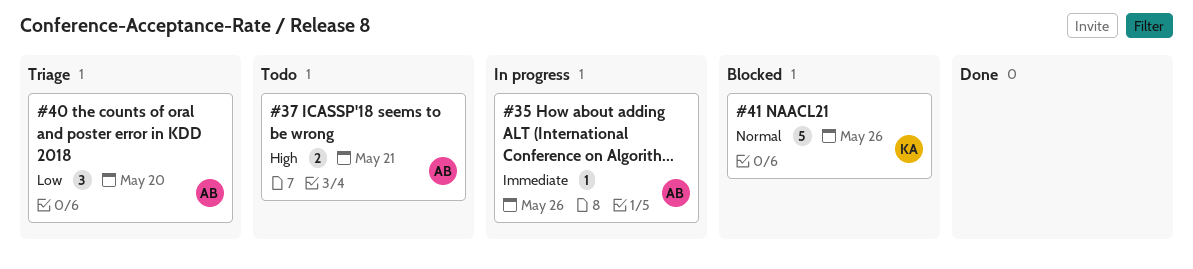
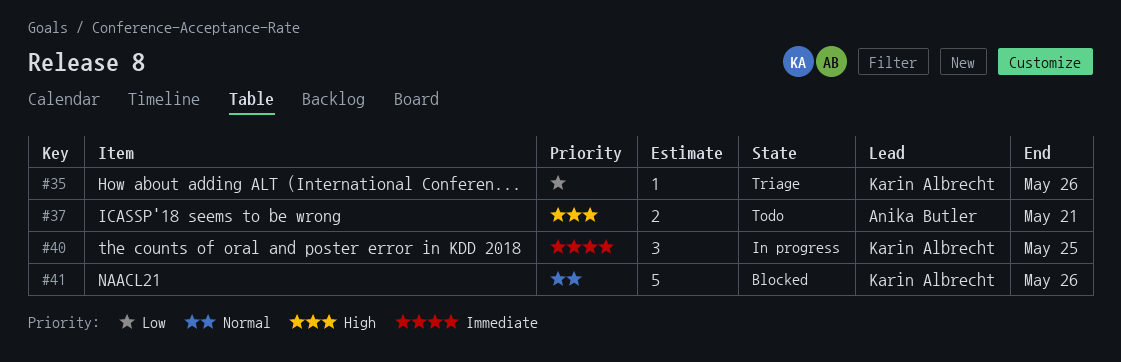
#35, status: In progress -> Triage
#35, owner: Anika Butler -> Karin Albrecht
#35, priority: Immediate -> Low
#40, status: Triage -> In progress
#40, owner: Anika Butler -> Karin Albrecht
#40, priority: Low -> Immediate
#40, due: May 20 -> May 25

